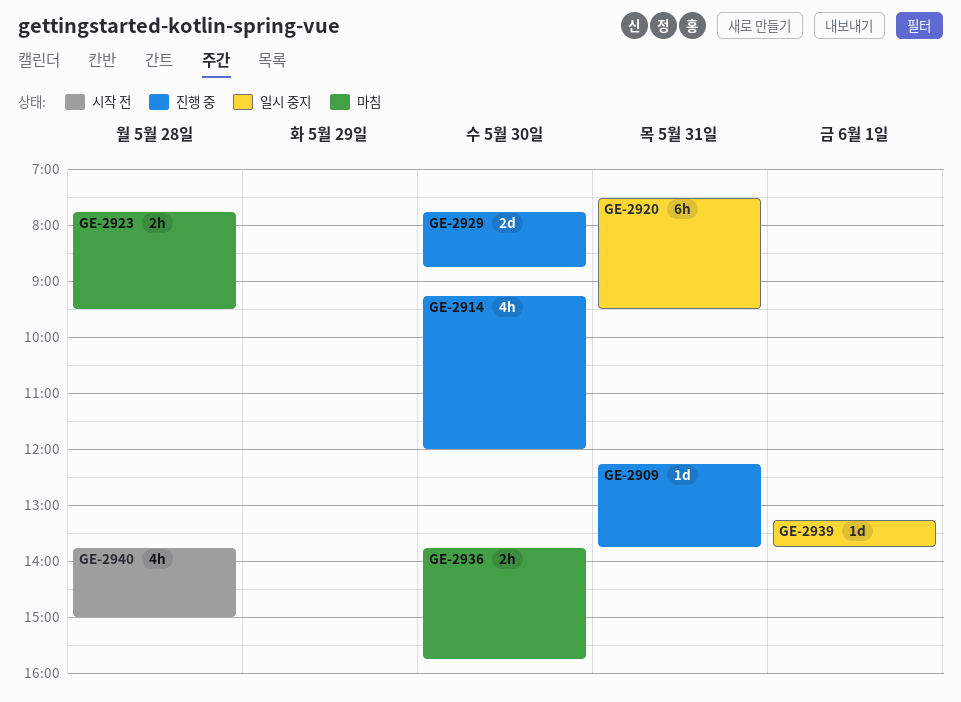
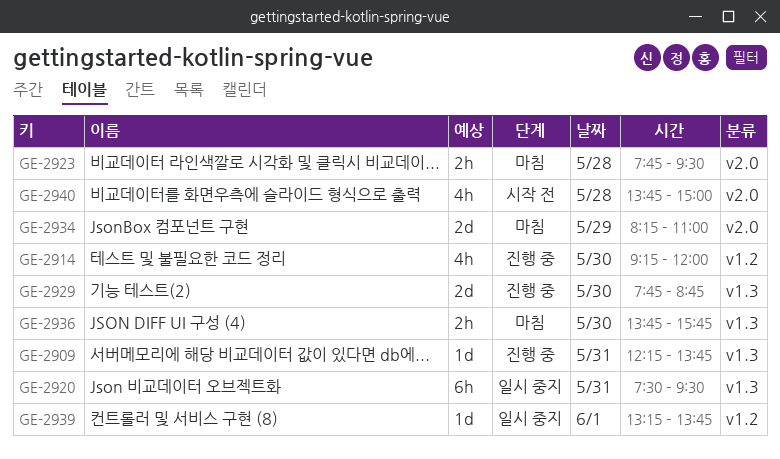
GE-2934: none -> present

